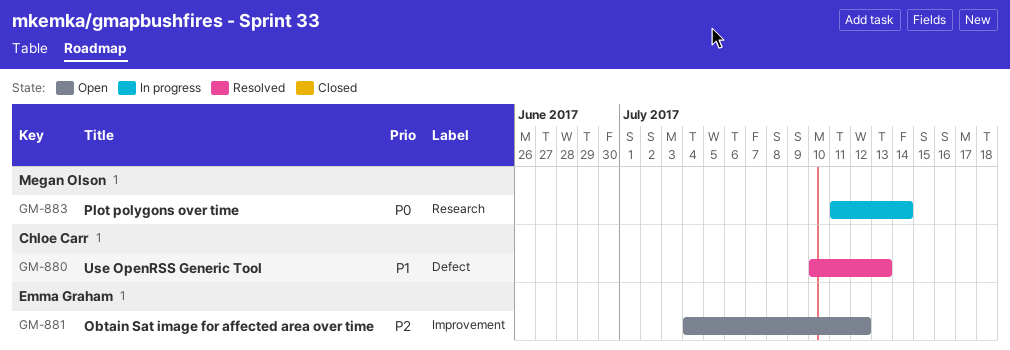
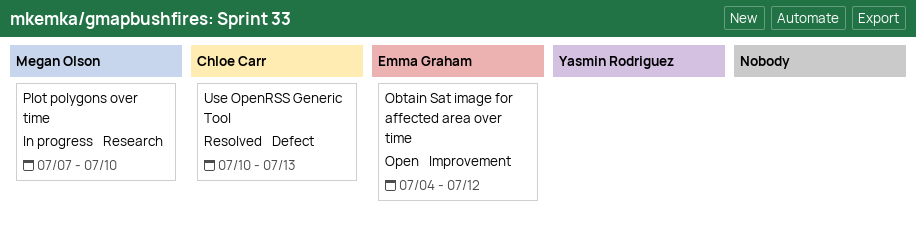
Plot polygons over time, start: Jul 11 -> Jul 7
Plot polygons over time, due: Jul 14 -> Jul 10

